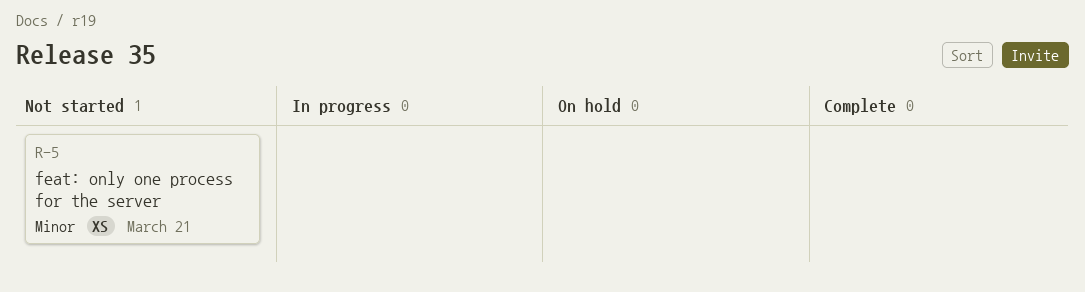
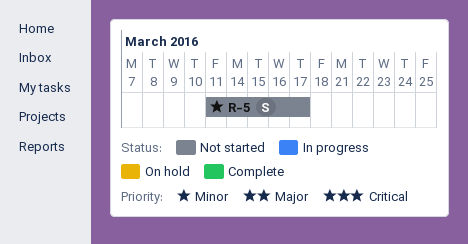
R-5, estimate: XS -> S
R-5, due: Mar 21 -> Mar 17

